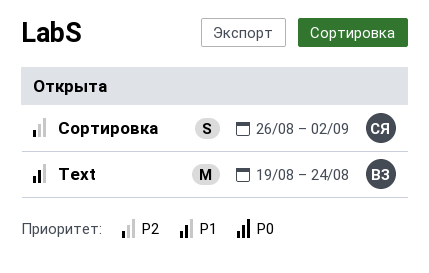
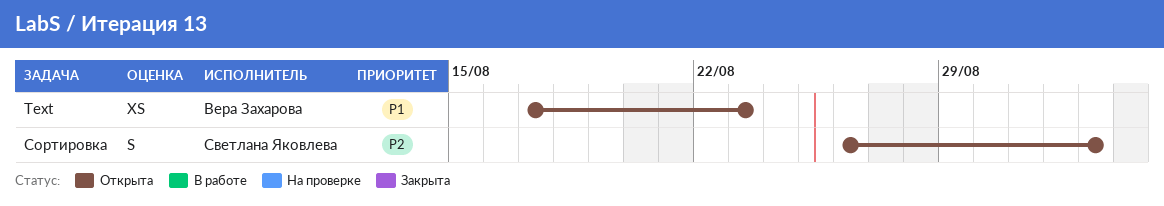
Text, estimate: M -> XS
Text, start: Aug 19 -> Aug 17
Text, due: Aug 24 -> Aug 23

